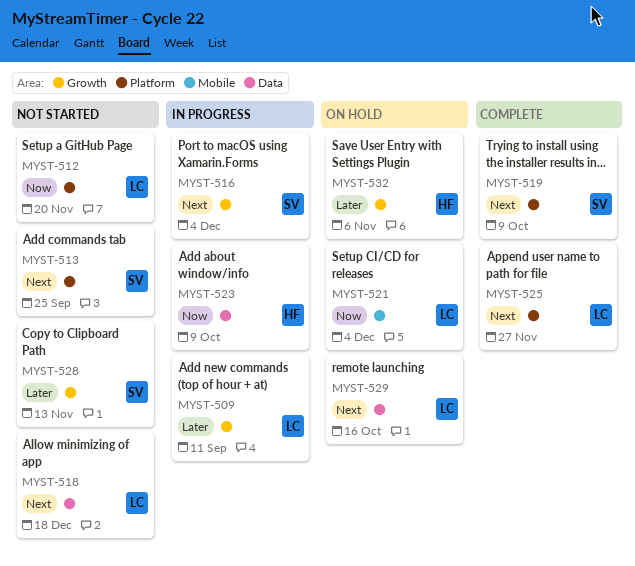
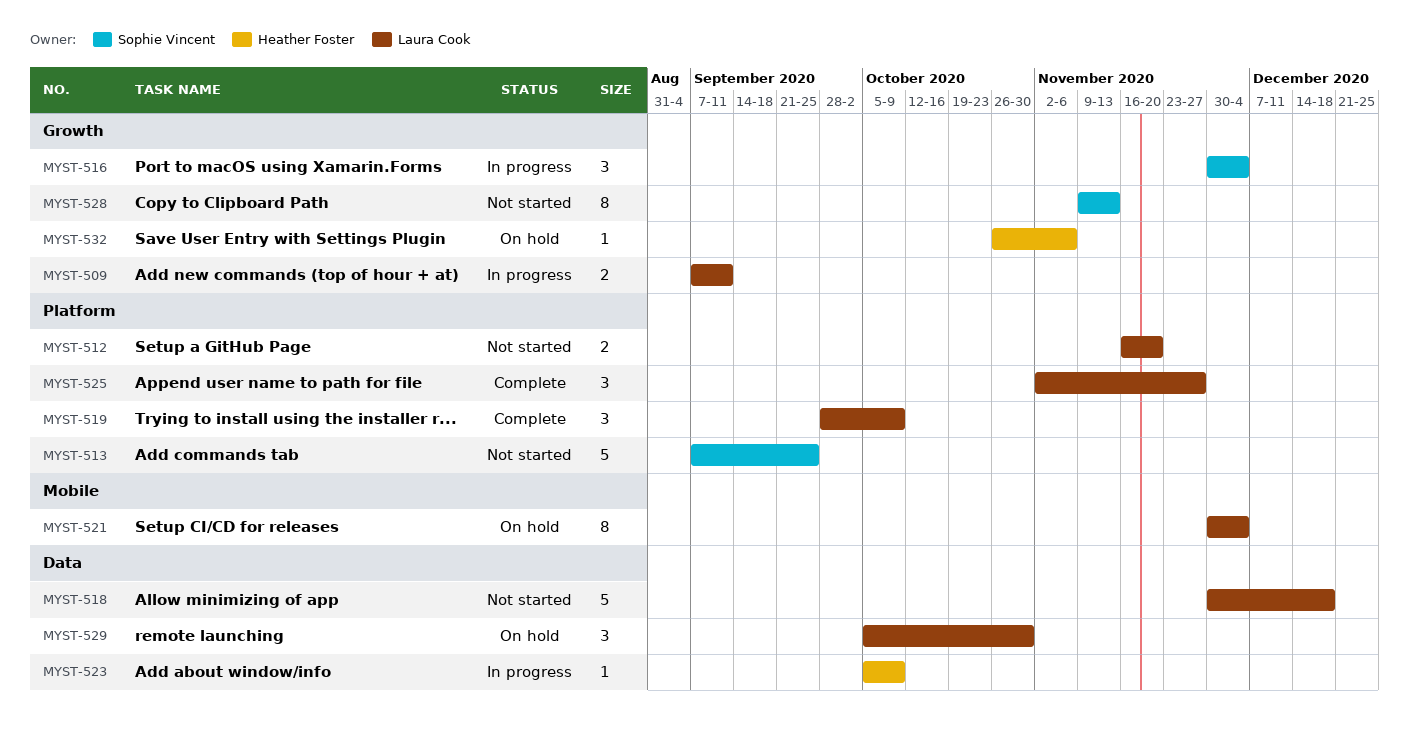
MYST-519, owner: Sophie Vincent -> Laura Cook
MYST-529, due: Oct 16 -> Oct 30

